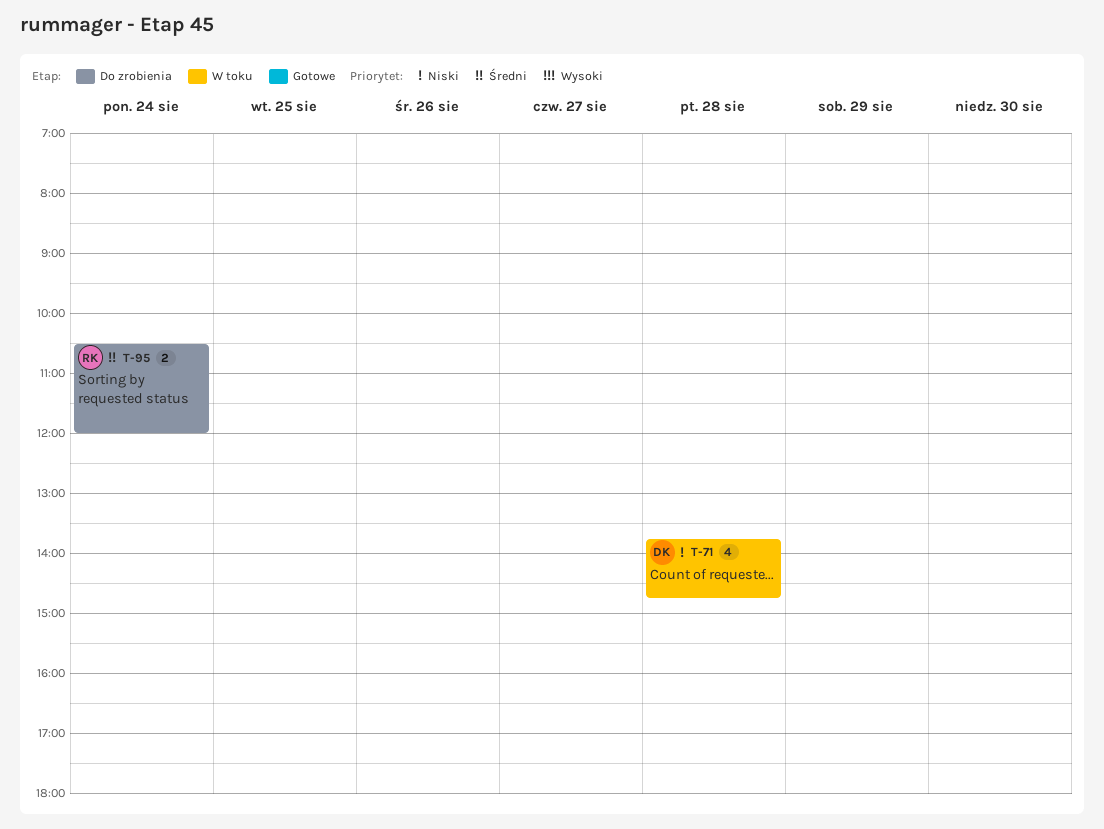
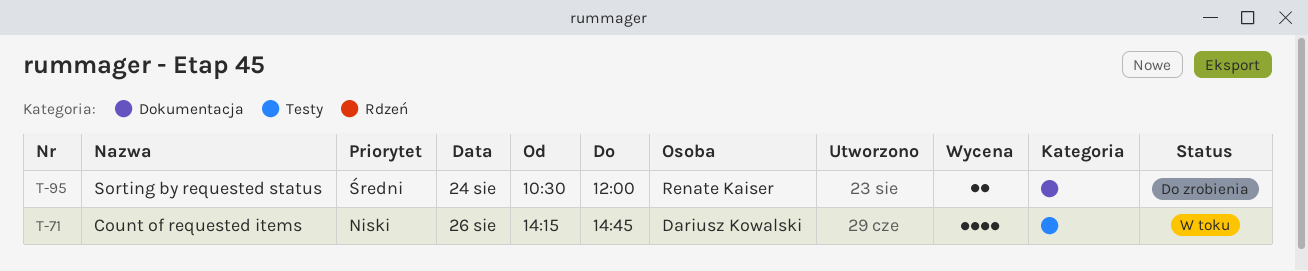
T-71, day: Aug 28 -> Aug 26
T-71, begins: 13:45 -> 14:15

